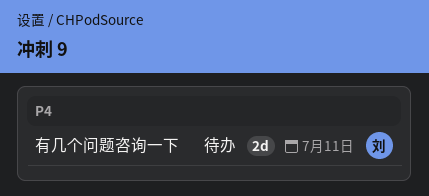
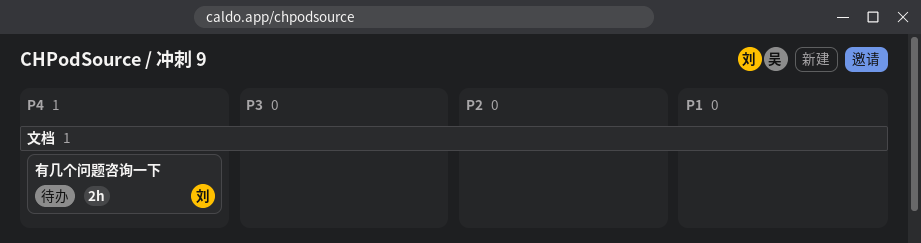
有几个问题咨询一下, estimate: 2d -> 2h

